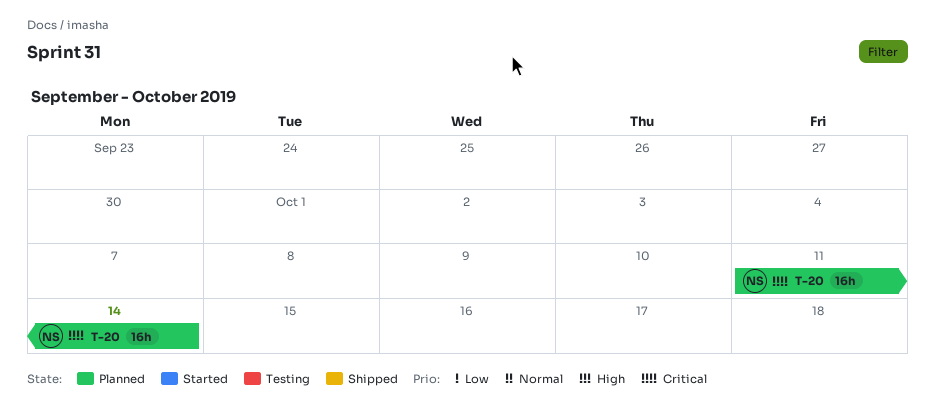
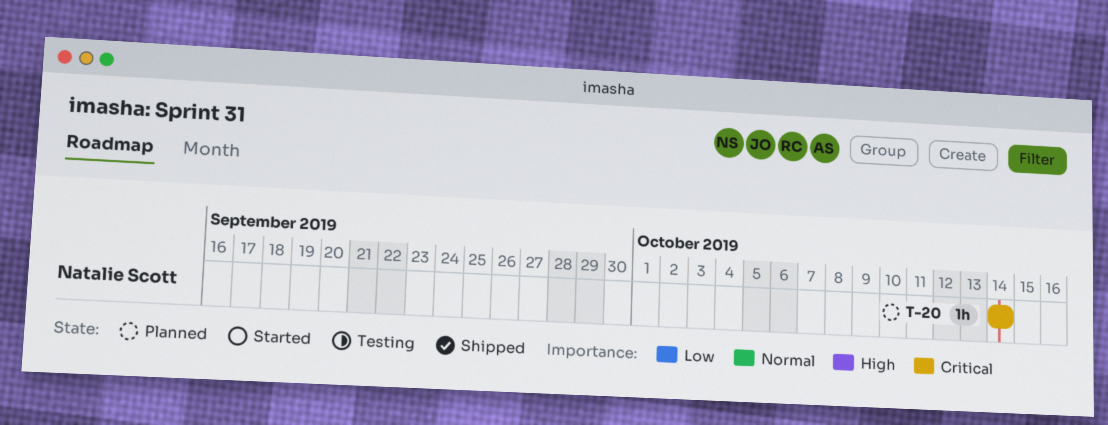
T-20, estimate: 16h -> 1h
T-20, start: Oct 11 -> Oct 14

